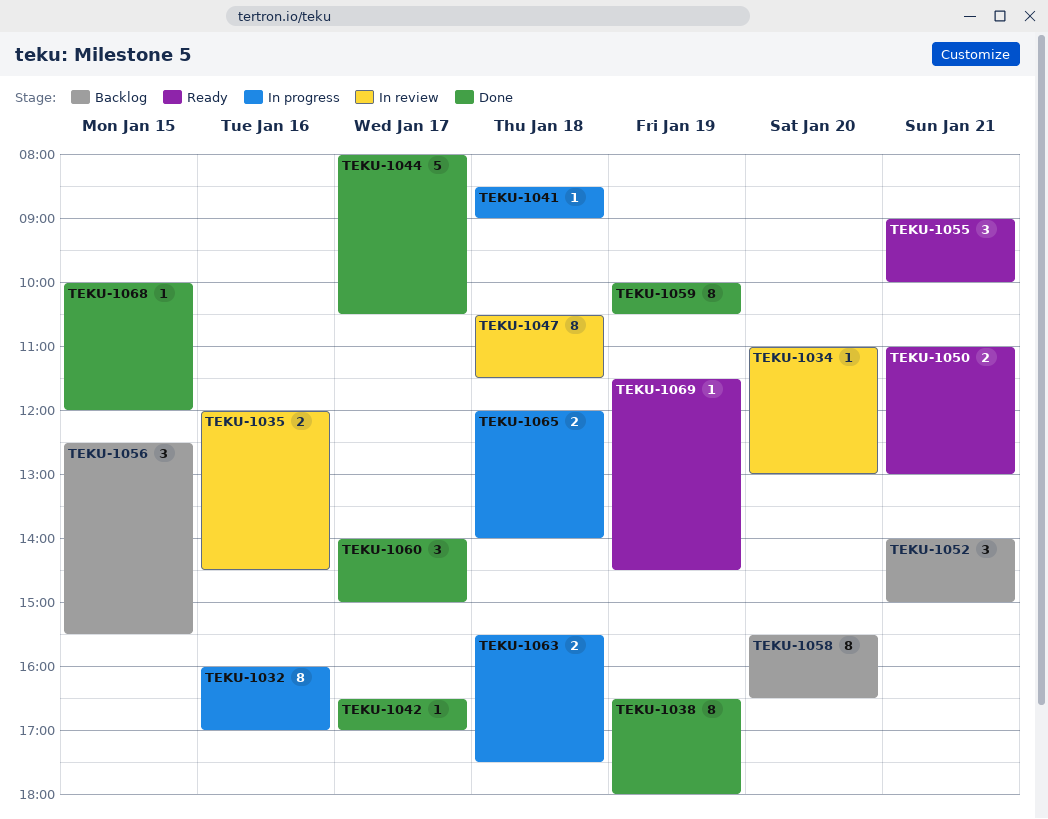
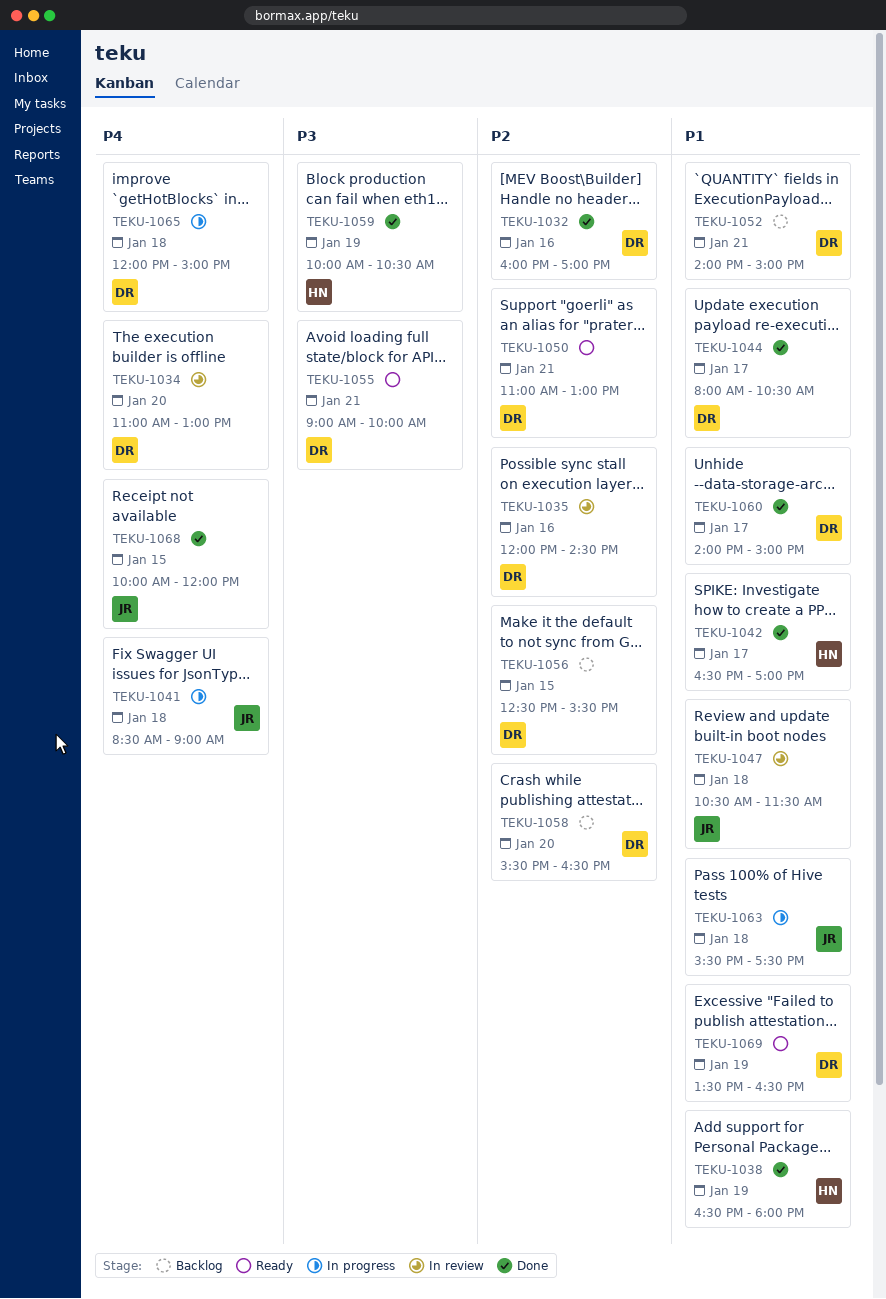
TEKU-1032, status: In progress -> Done
TEKU-1065, ends: 14:00 -> 15:00
TEKU-1069, begins: 11:30 -> 13:30
TEKU-1069, ends: 14:30 -> 16:30

